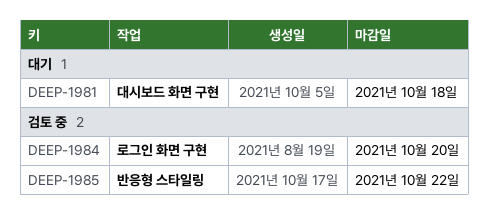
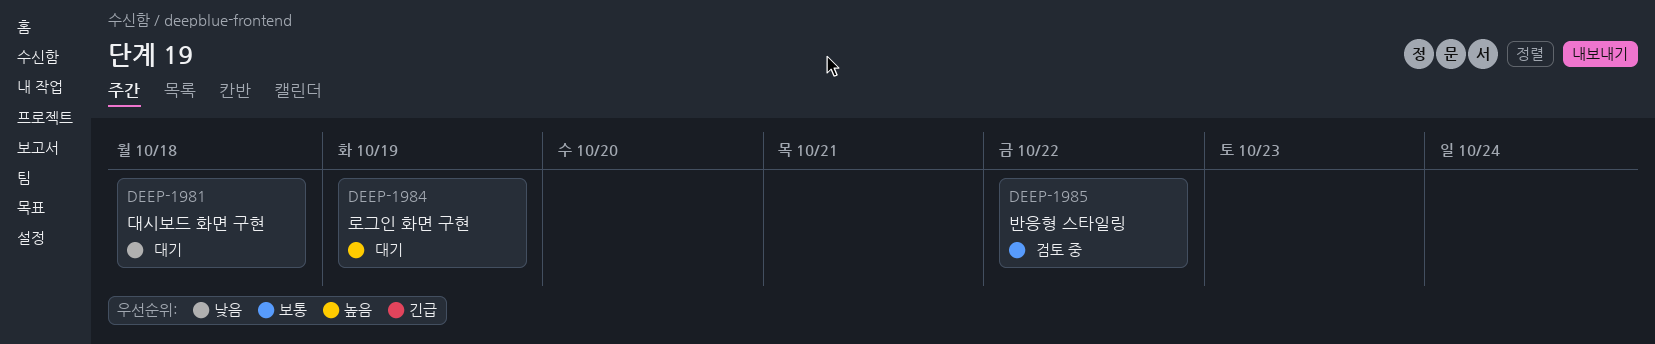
DEEP-1984, status: 검토 중 -> 대기
DEEP-1984, due: Oct 20 -> Oct 19

